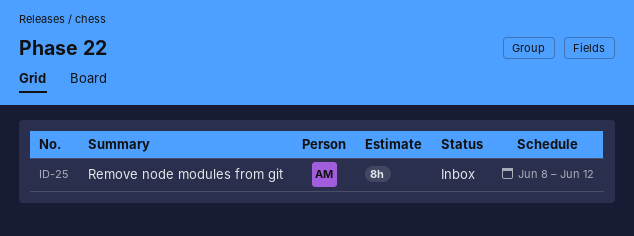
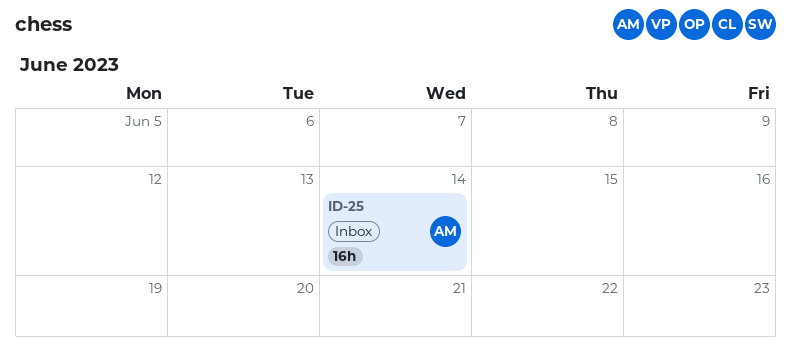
ID-25, estimate: 8h -> 16h
ID-25, due: Jun 12 -> Jun 14

